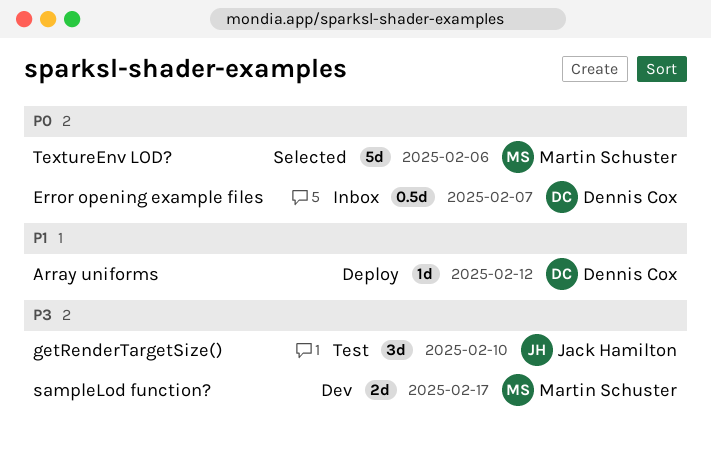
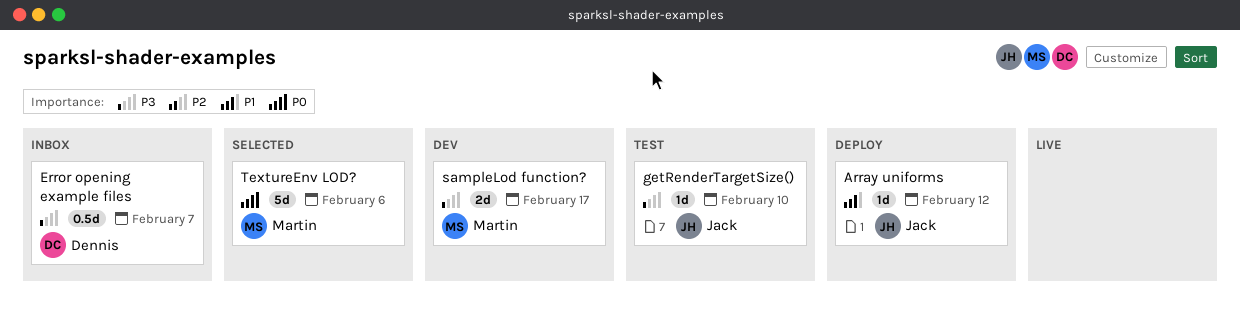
Array uniforms, owner: Dennis Cox -> Jack Hamilton
Error opening example files, priority: P0 -> P3
getRenderTargetSize(), estimate: 3d -> 1d

